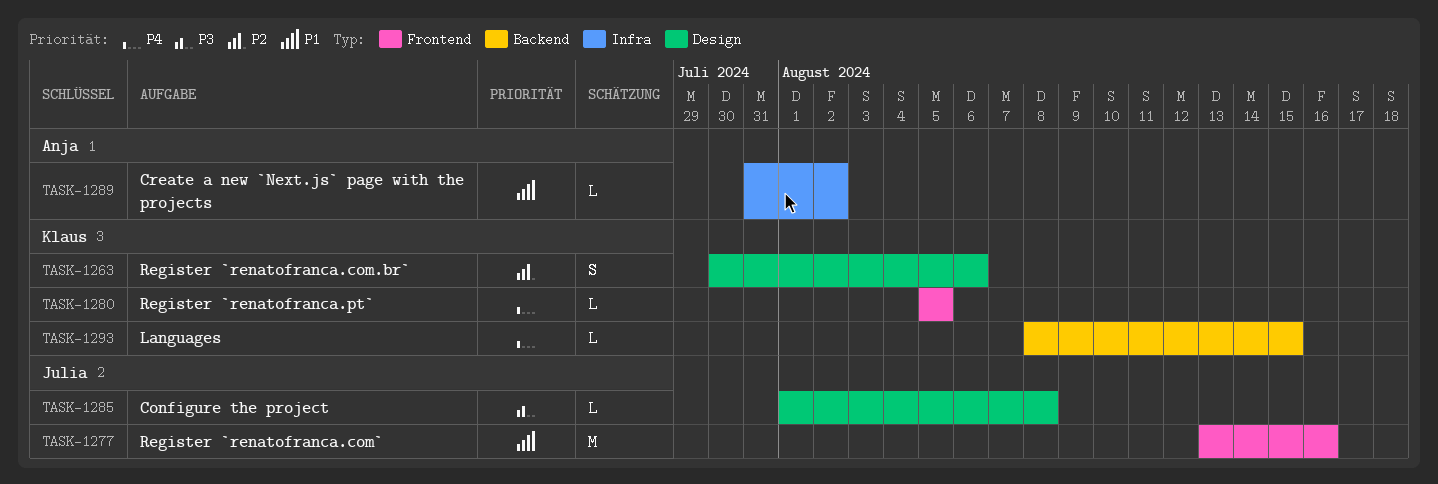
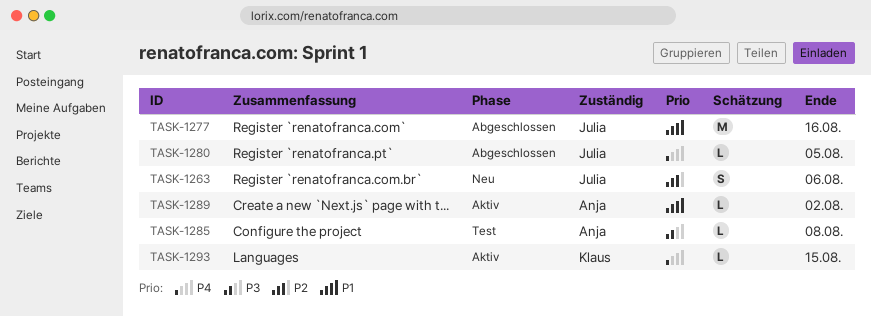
TASK-1263, owner: Klaus -> Julia
TASK-1280, owner: Klaus -> Julia
TASK-1285, owner: Julia -> Anja

